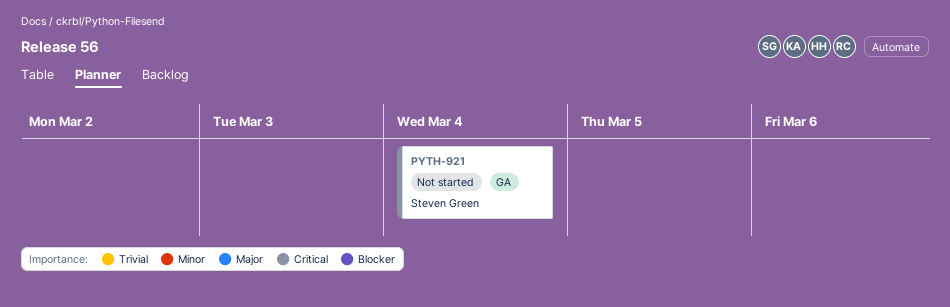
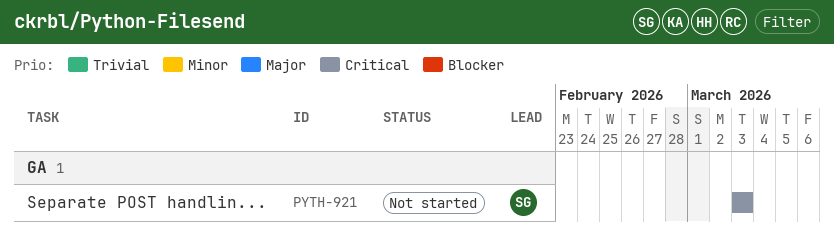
PYTH-921, due: Mar 4 -> Mar 3

